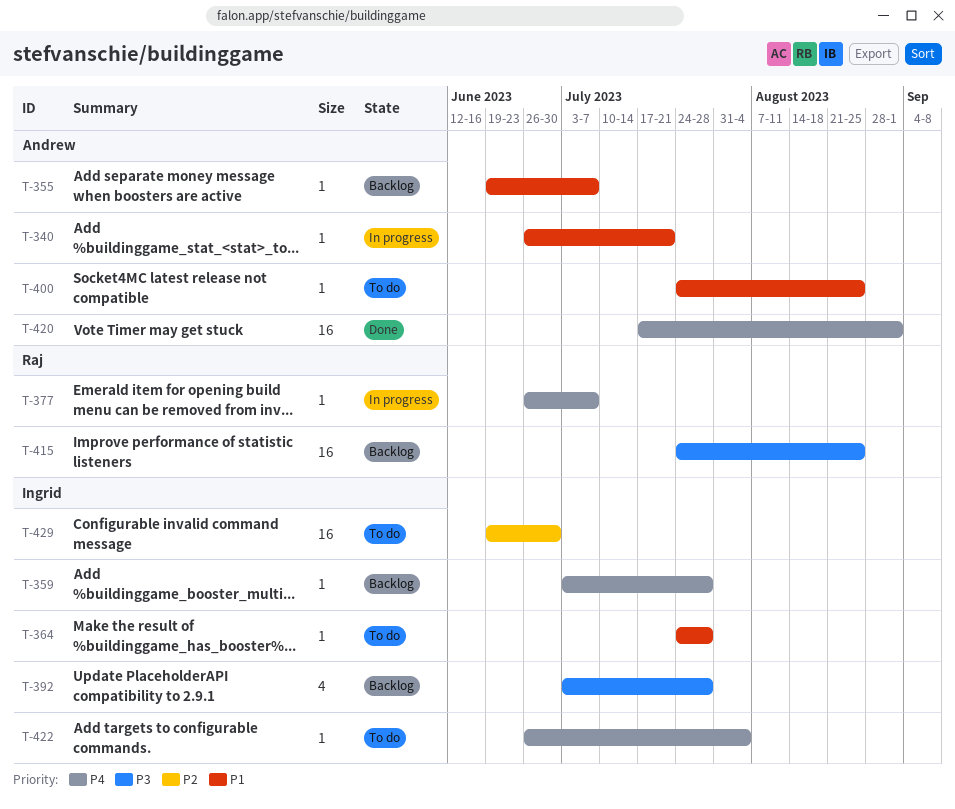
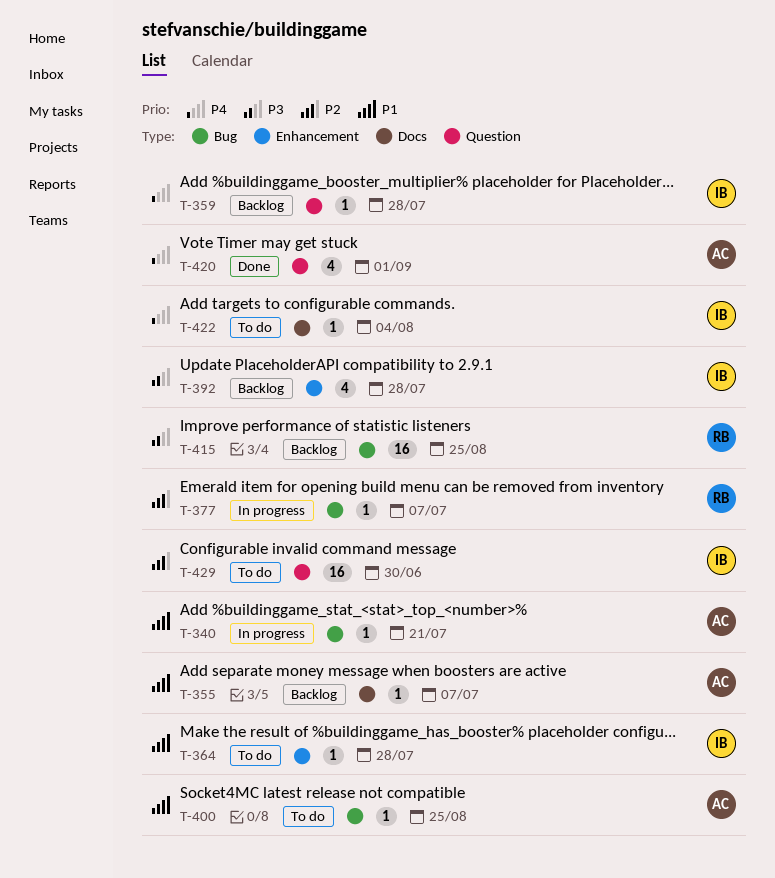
T-377, priority: P4 -> P2
T-420, estimate: 16 -> 4

